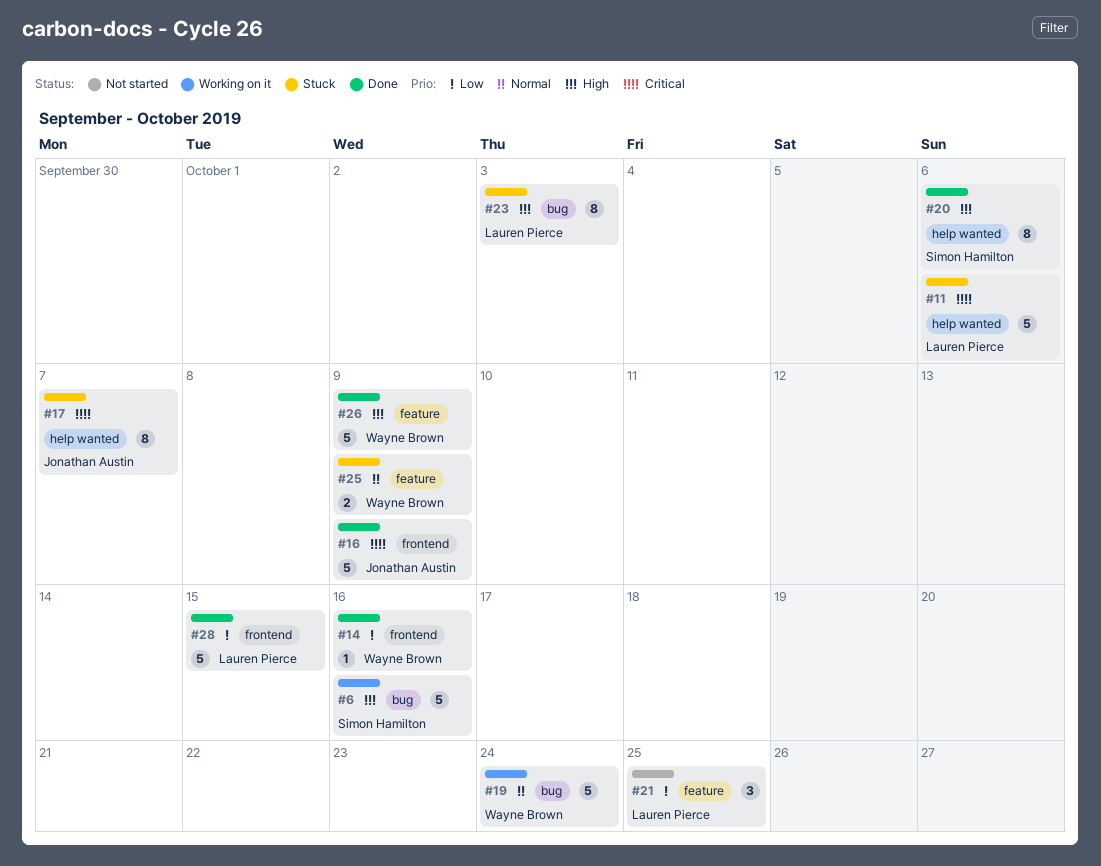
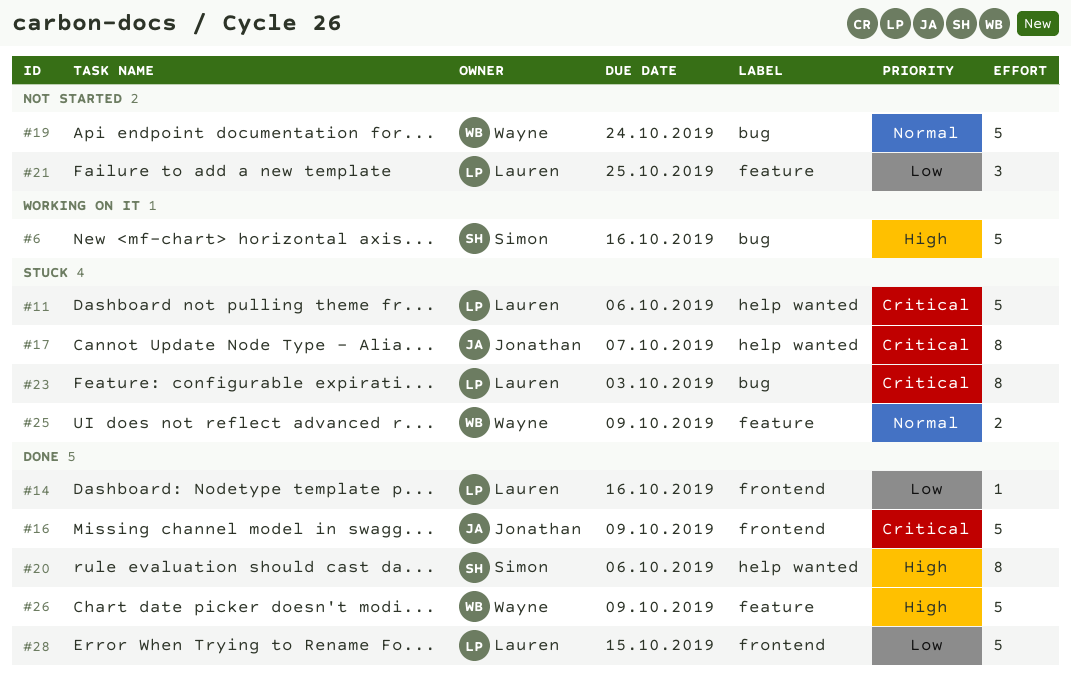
#14, owner: Wayne Brown -> Lauren Pierce
#19, status: Working on it -> Not started
#23, priority: High -> Critical

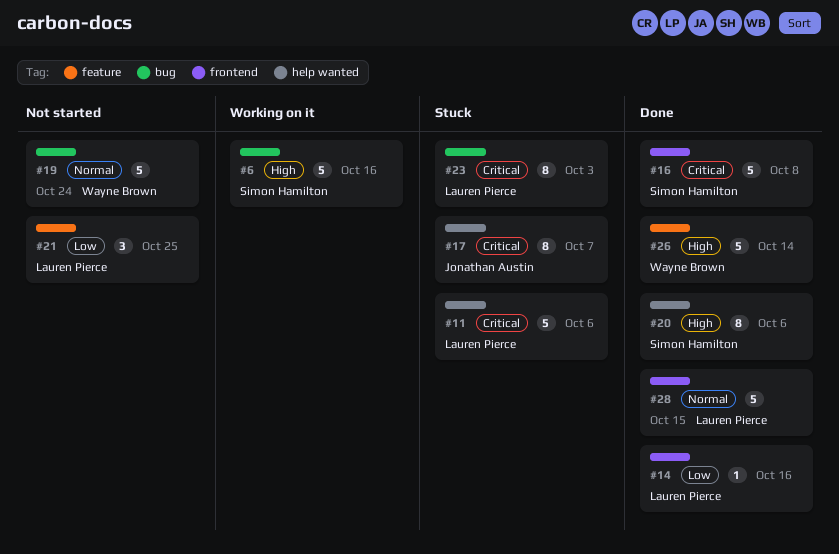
#16, owner: Jonathan Austin -> Simon Hamilton
#16, due: Oct 9 -> Oct 8
#25: present -> none
#26, due: Oct 9 -> Oct 14
#28, priority: Low -> Normal

